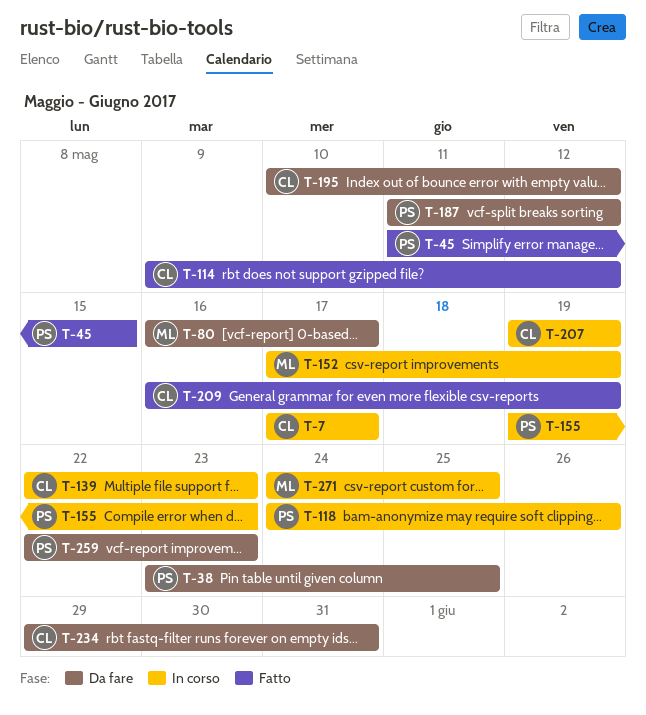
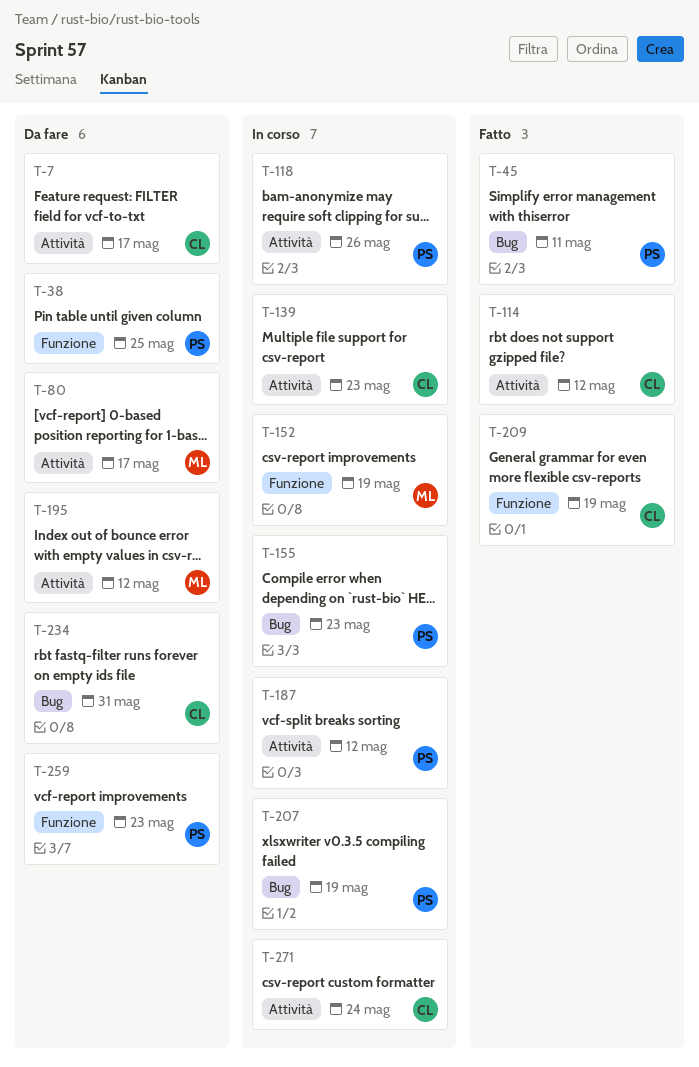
T-7, status: In corso -> Da fare
T-45, due: May 15 -> May 11
T-187, status: Da fare -> In corso
T-195, owner: CL -> ML
T-207, owner: CL -> PS
T-271, owner: ML -> CL
T-271, due: May 25 -> May 24

